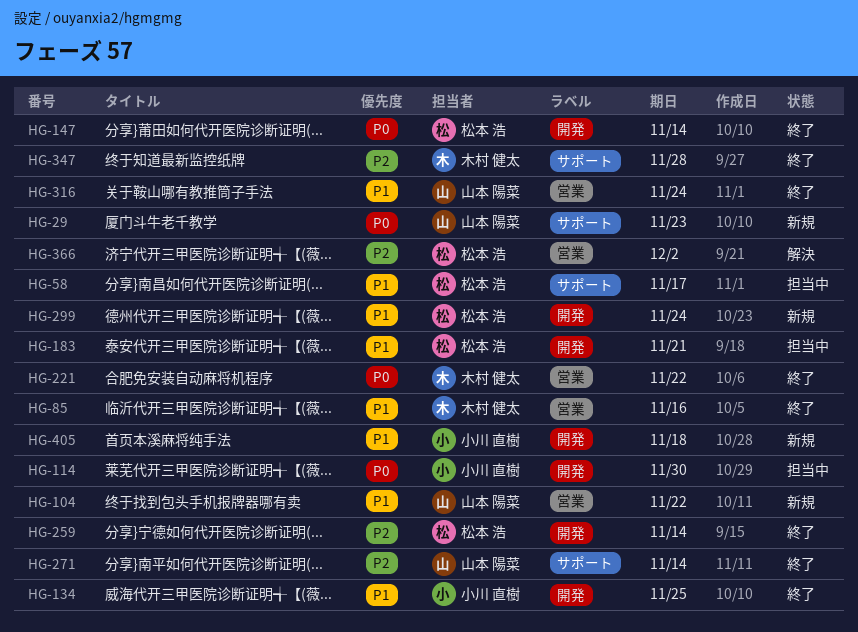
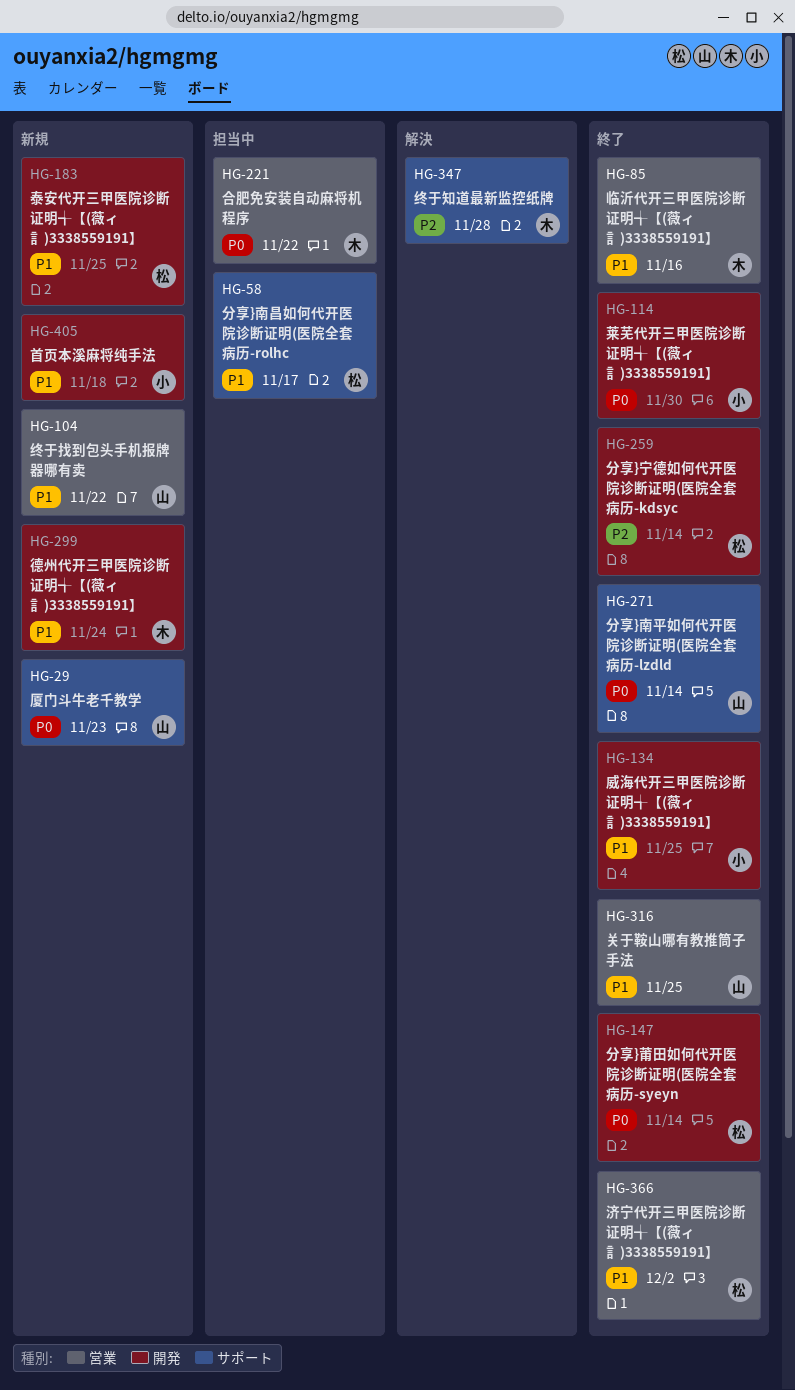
HG-114, status: 担当中 -> 終了
HG-183, status: 担当中 -> 新規
HG-183, due: Nov 21 -> Nov 25
HG-221, status: 終了 -> 担当中
HG-271, priority: P2 -> P0
HG-299, owner: 松本 浩 -> 木村 健太
HG-316, due: Nov 24 -> Nov 25
HG-347, status: 終了 -> 解決
HG-366, status: 解決 -> 終了
HG-366, priority: P2 -> P1

